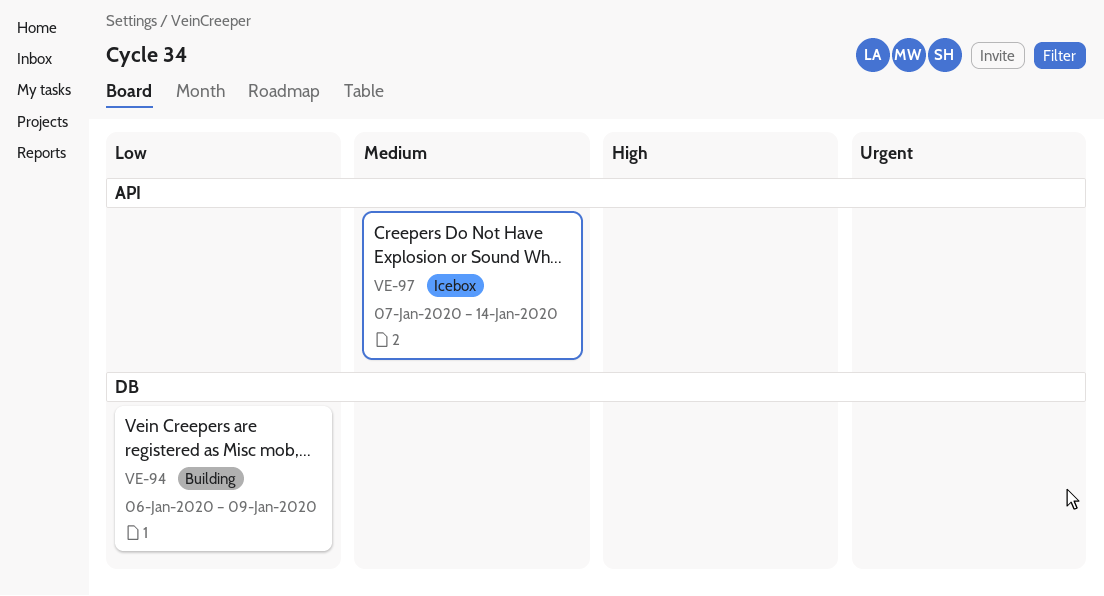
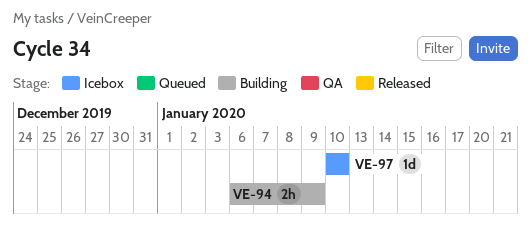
VE-97, start: Jan 7 -> Jan 10
VE-97, due: Jan 14 -> Jan 10

